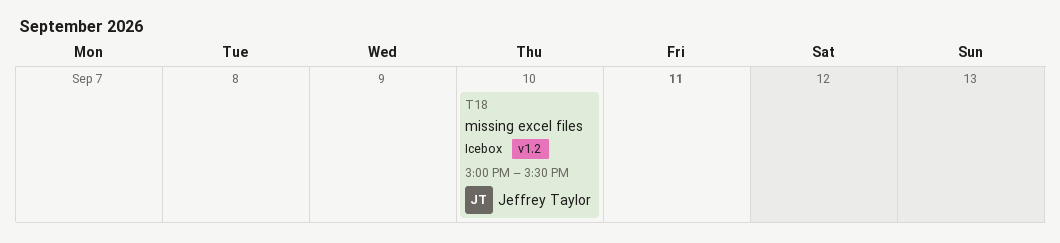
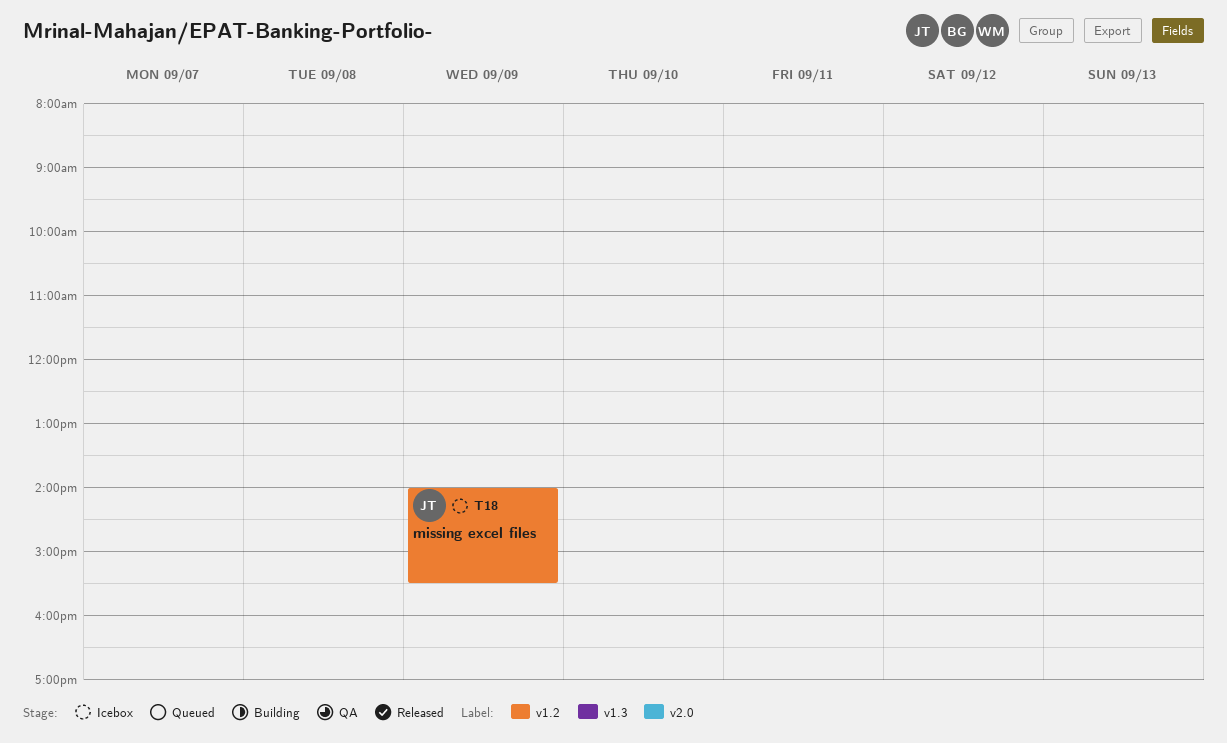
T18, day: Sep 10 -> Sep 9
T18, begins: 15:00 -> 14:00

